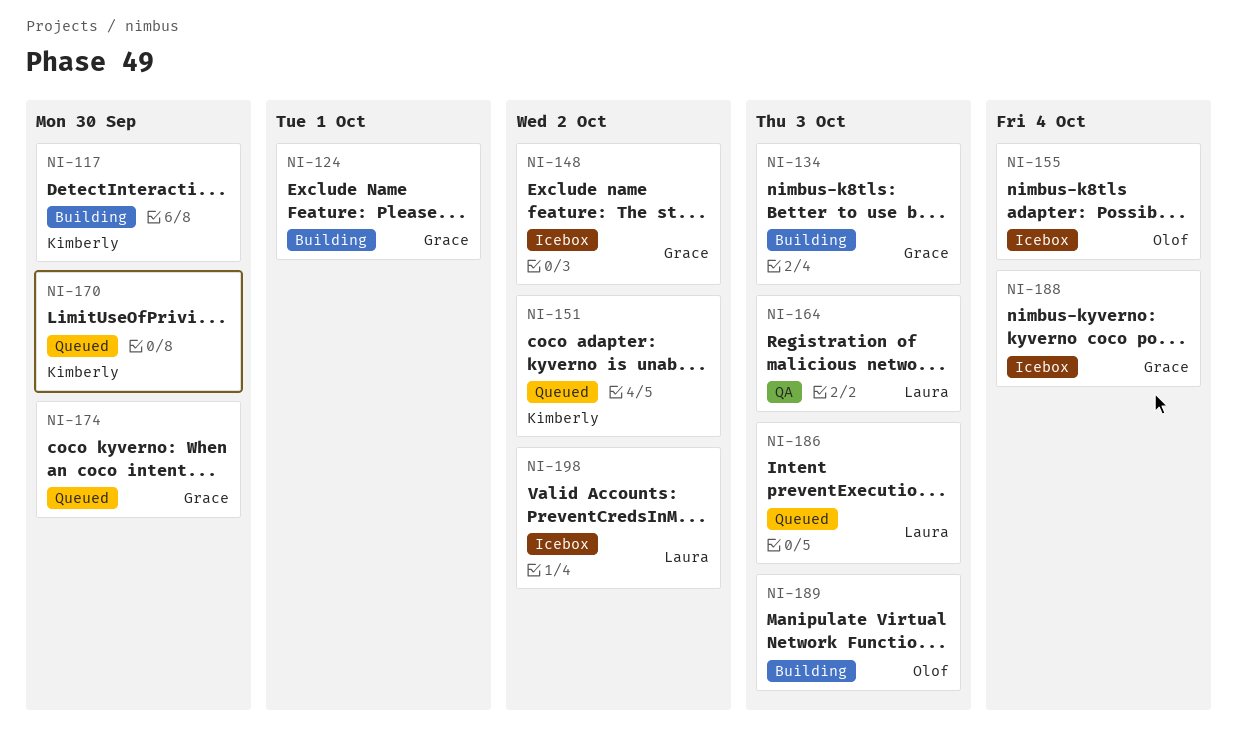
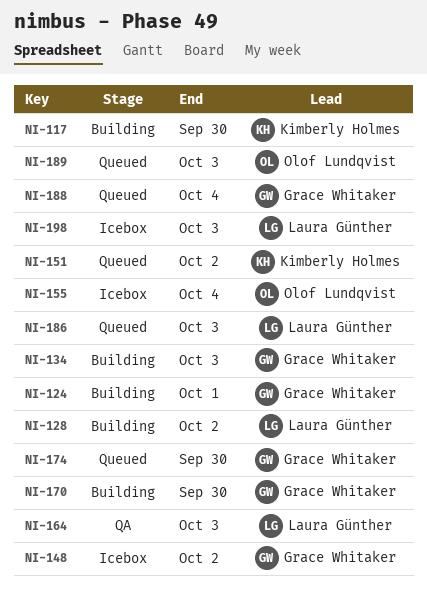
NI-128: none -> present
NI-170, status: Queued -> Building
NI-170, owner: Kimberly Holmes -> Grace Whitaker
NI-188, status: Icebox -> Queued
NI-189, status: Building -> Queued
NI-198, due: Oct 2 -> Oct 3

